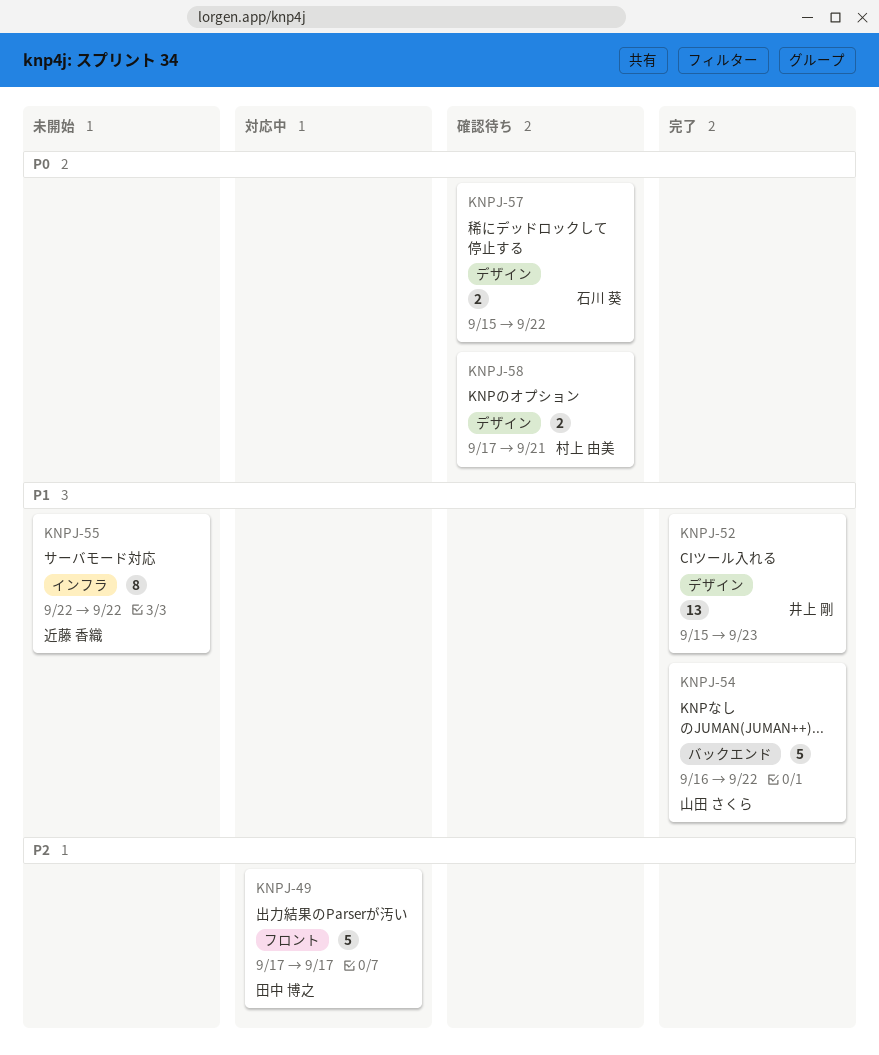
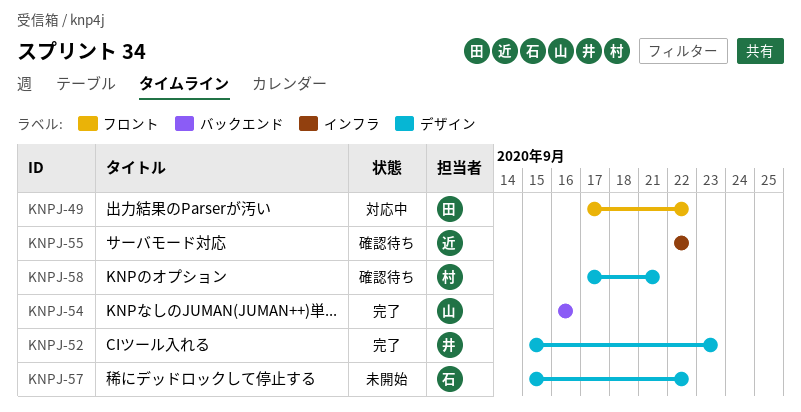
KNPJ-49, due: Sep 17 -> Sep 22
KNPJ-54, due: Sep 22 -> Sep 16
KNPJ-55, status: 未開始 -> 確認待ち
KNPJ-57, status: 確認待ち -> 未開始

